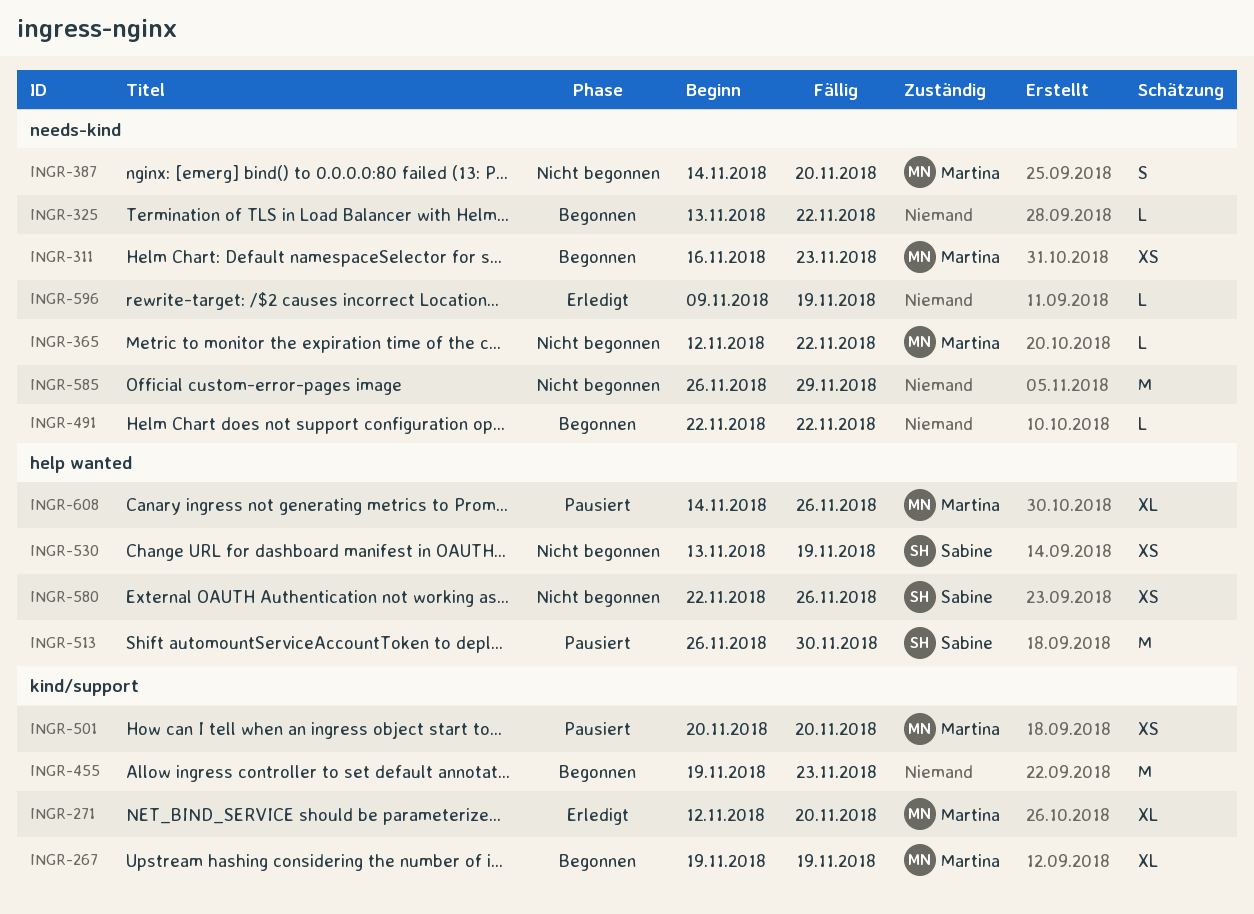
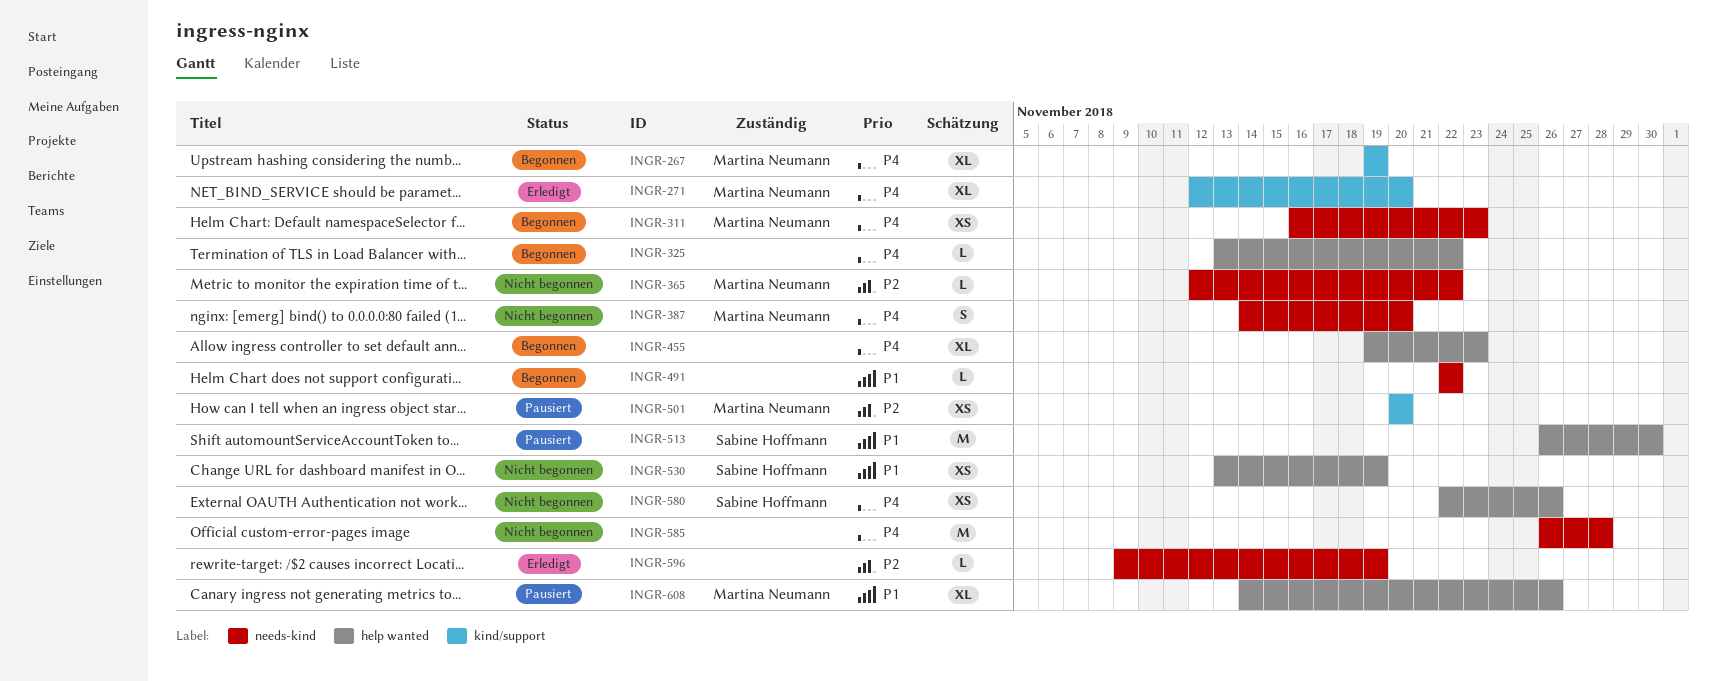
INGR-325, label: needs-kind -> help wanted
INGR-455, label: kind/support -> help wanted
INGR-455, estimate: M -> XL
INGR-585, due: Nov 29 -> Nov 28

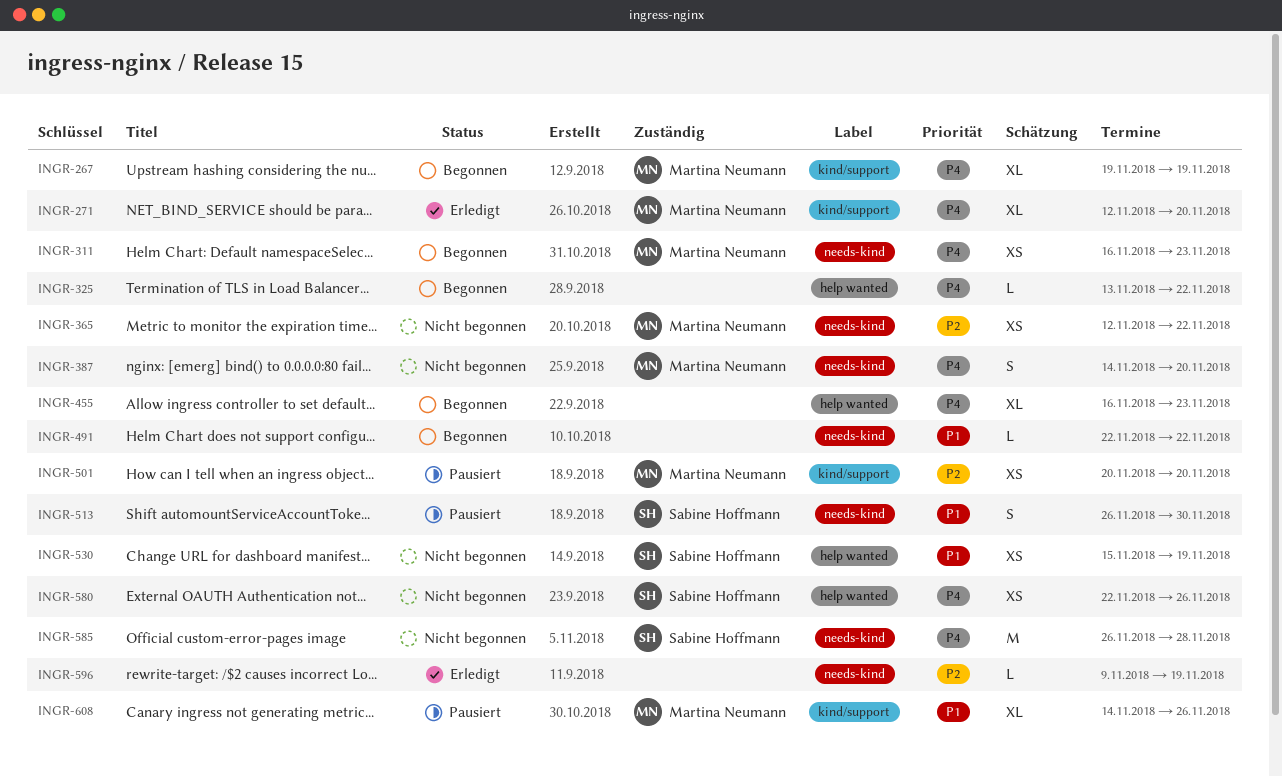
INGR-365, estimate: L -> XS
INGR-455, start: Nov 19 -> Nov 16
INGR-513, label: help wanted -> needs-kind
INGR-513, estimate: M -> S
INGR-530, start: Nov 13 -> Nov 15
INGR-585, owner: none -> Sabine Hoffmann
INGR-608, label: help wanted -> kind/support

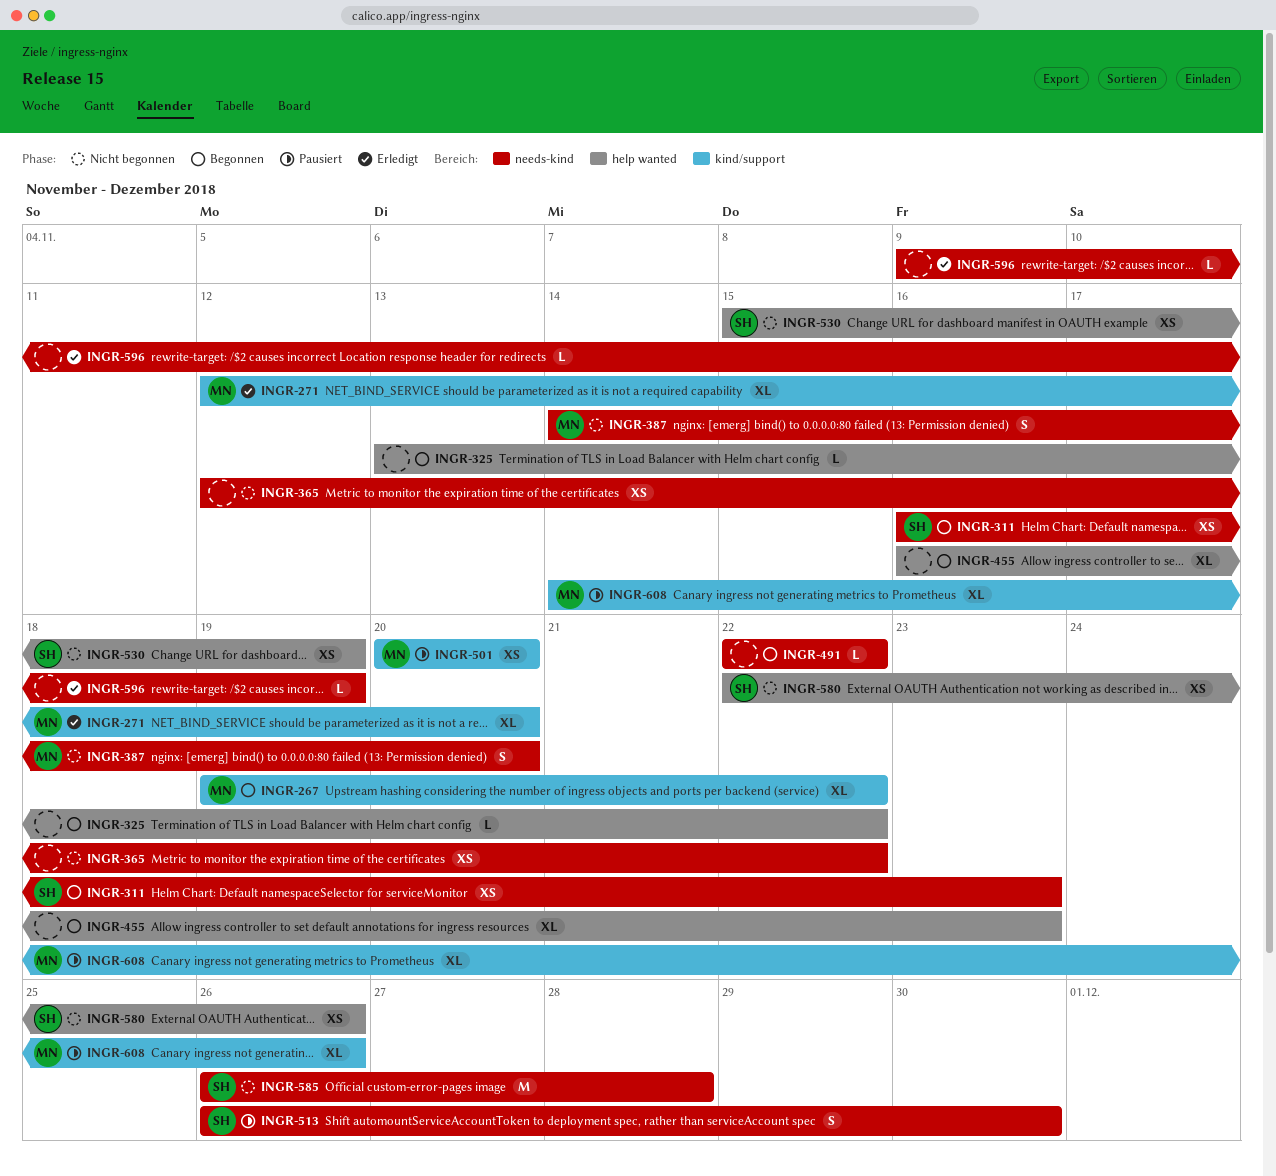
INGR-267, due: Nov 19 -> Nov 22
INGR-311, owner: Martina Neumann -> Sabine Hoffmann
INGR-365, owner: Martina Neumann -> none

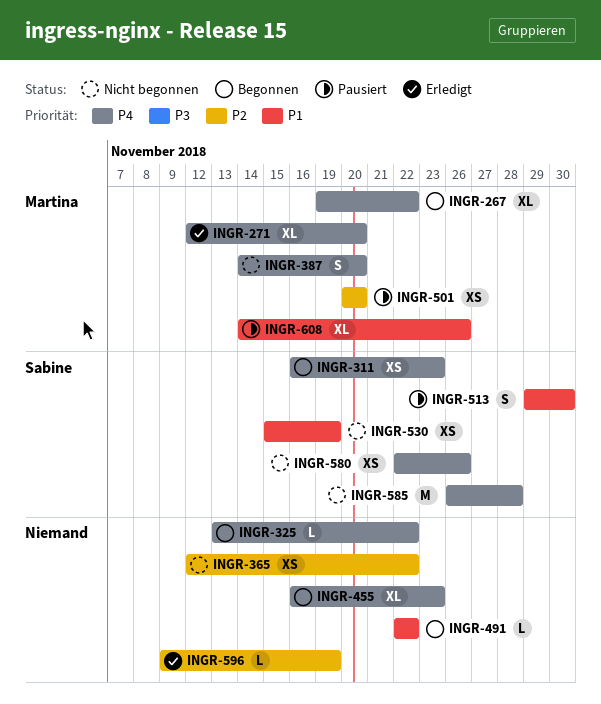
INGR-513, start: Nov 26 -> Nov 29

